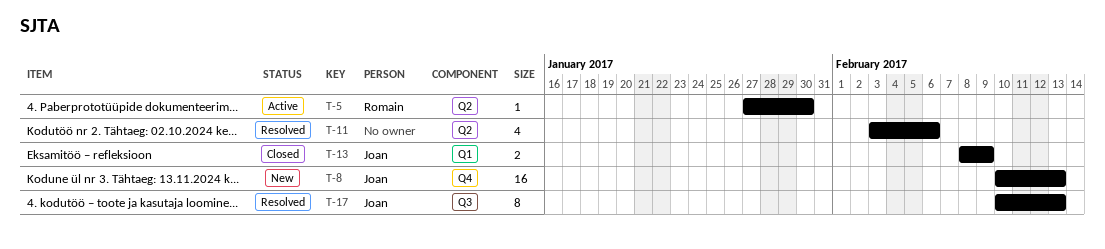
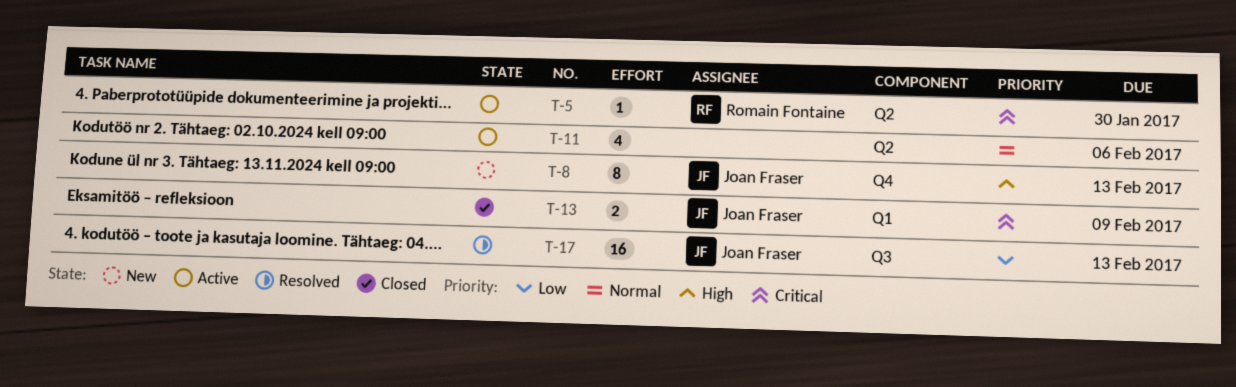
T-8, estimate: 16 -> 8
T-11, status: Resolved -> Active
T-17, estimate: 8 -> 16

